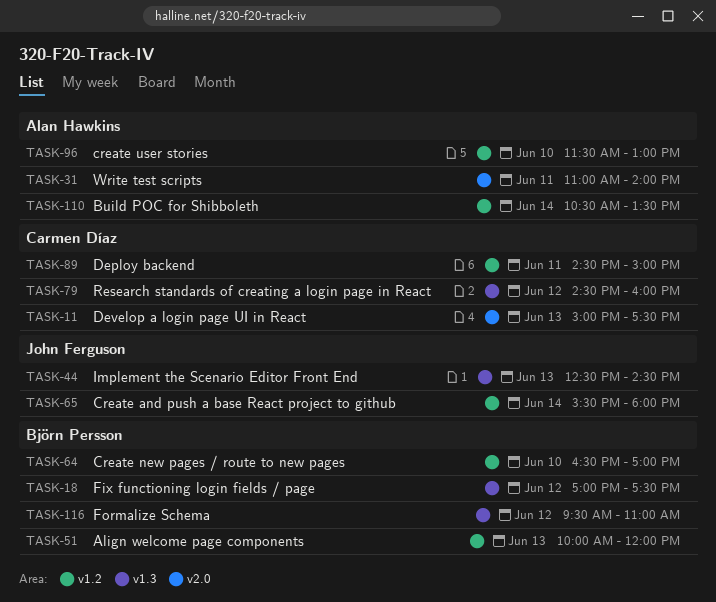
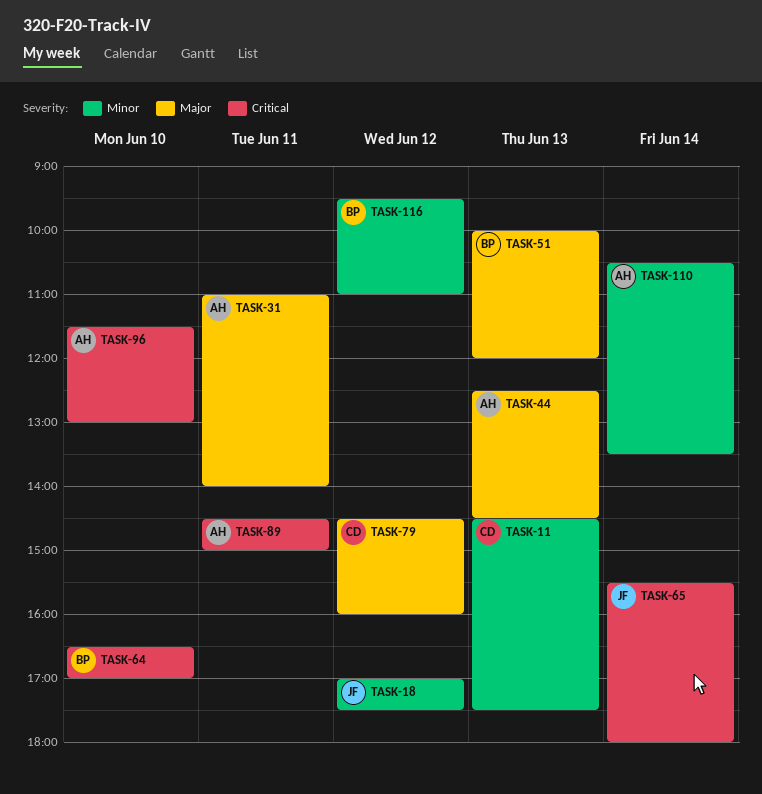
TASK-11, begins: 15:00 -> 14:30
TASK-18, owner: Björn Persson -> John Ferguson
TASK-44, owner: John Ferguson -> Alan Hawkins
TASK-89, owner: Carmen Díaz -> Alan Hawkins

